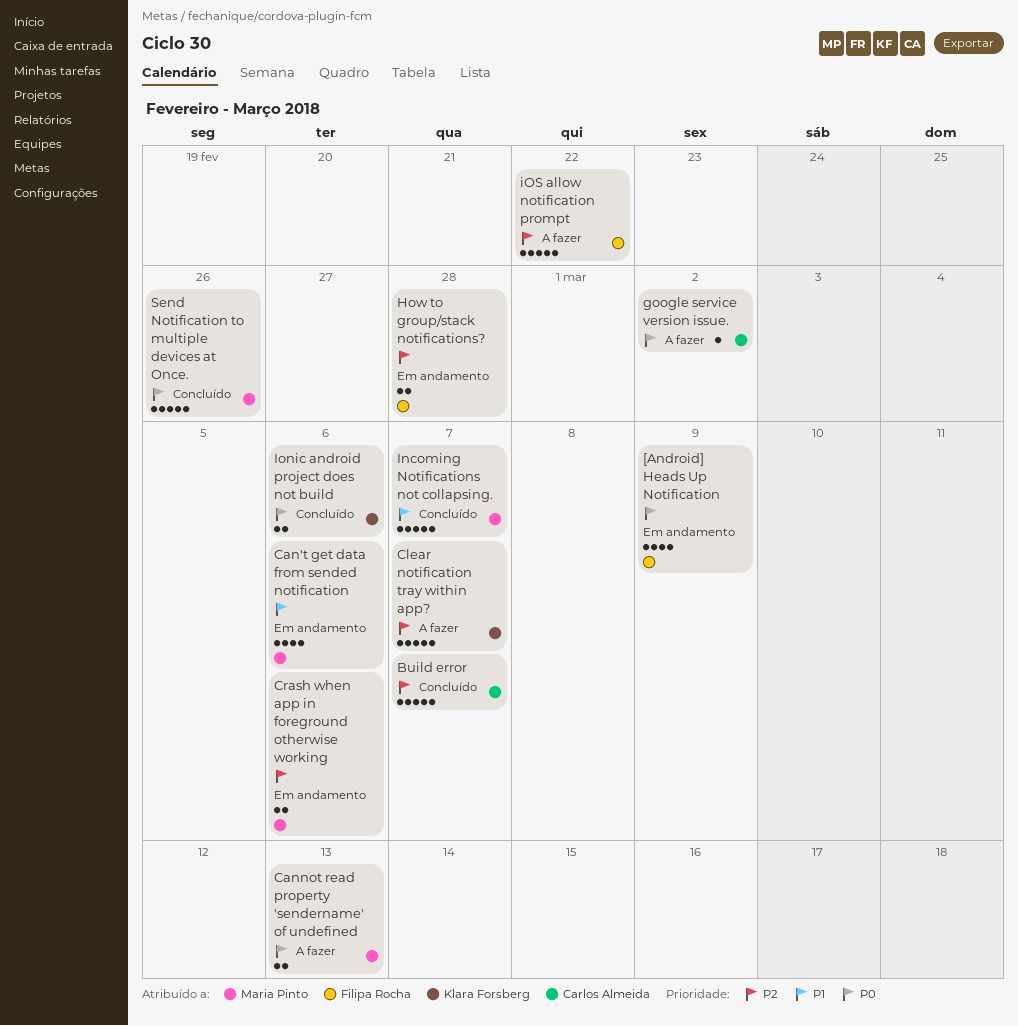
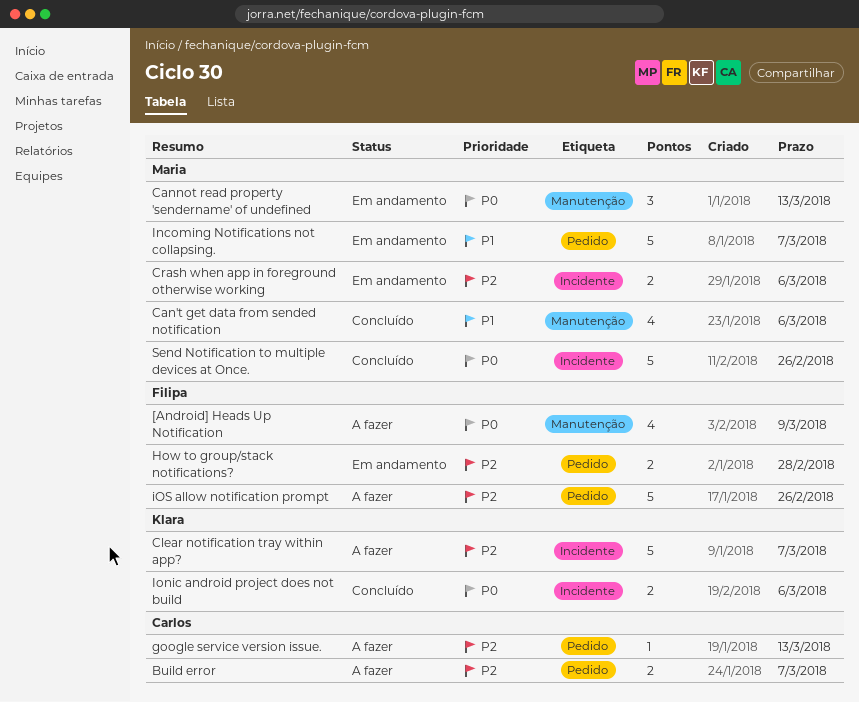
[Android] Heads Up Notification, status: Em andamento -> A fazer
Build error, status: Concluído -> A fazer
Build error, estimate: 5 -> 2
Can't get data from sended notification, status: Em andamento -> Concluído
Cannot read property 'sendername' of undefined, status: A fazer -> Em andamento
Cannot read property 'sendername' of undefined, estimate: 2 -> 3
google service version issue., priority: P0 -> P2
google service version issue., due: Mar 2 -> Mar 13
Incoming Notifications not collapsing., status: Concluído -> Em andamento
iOS allow notification prompt, due: Feb 22 -> Feb 26

